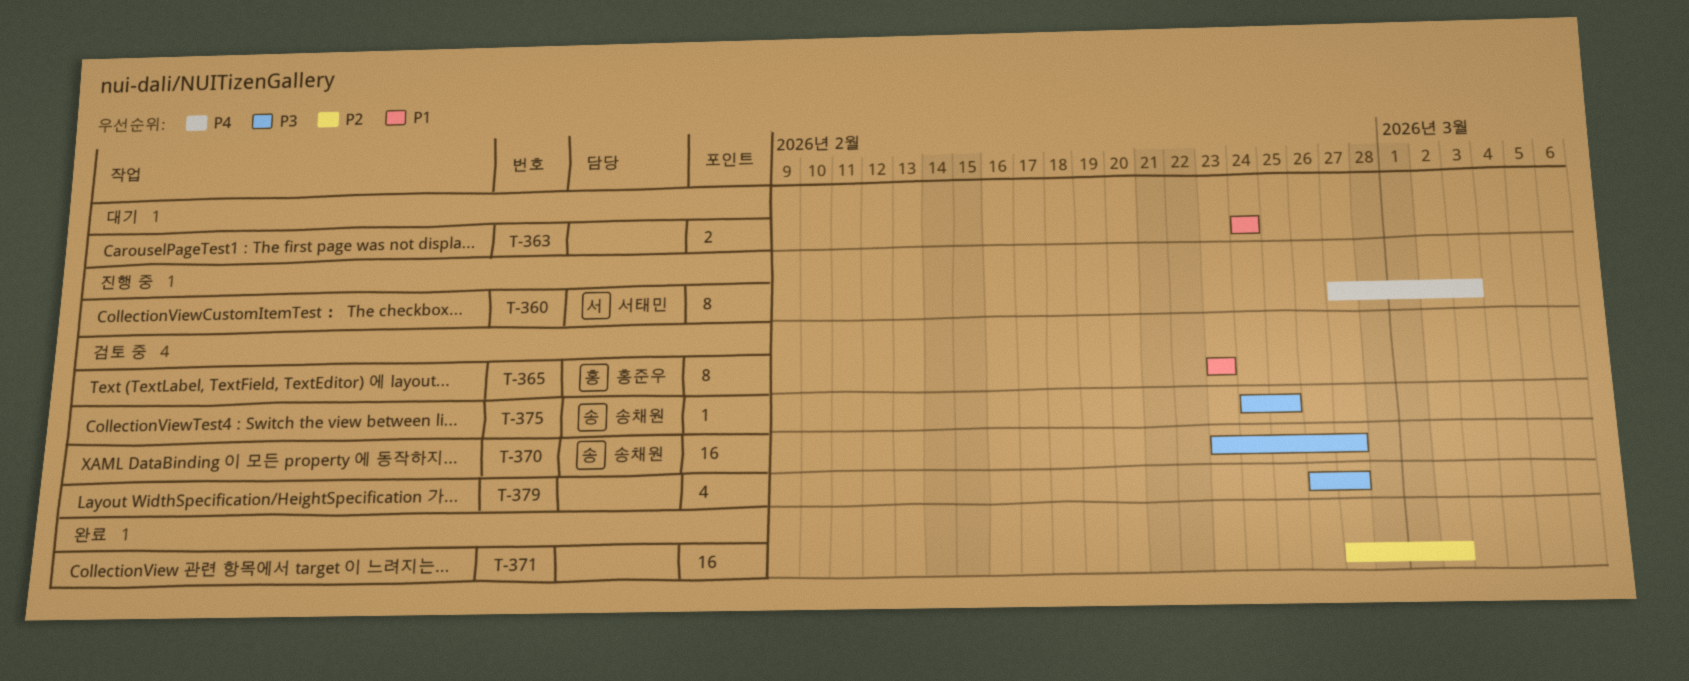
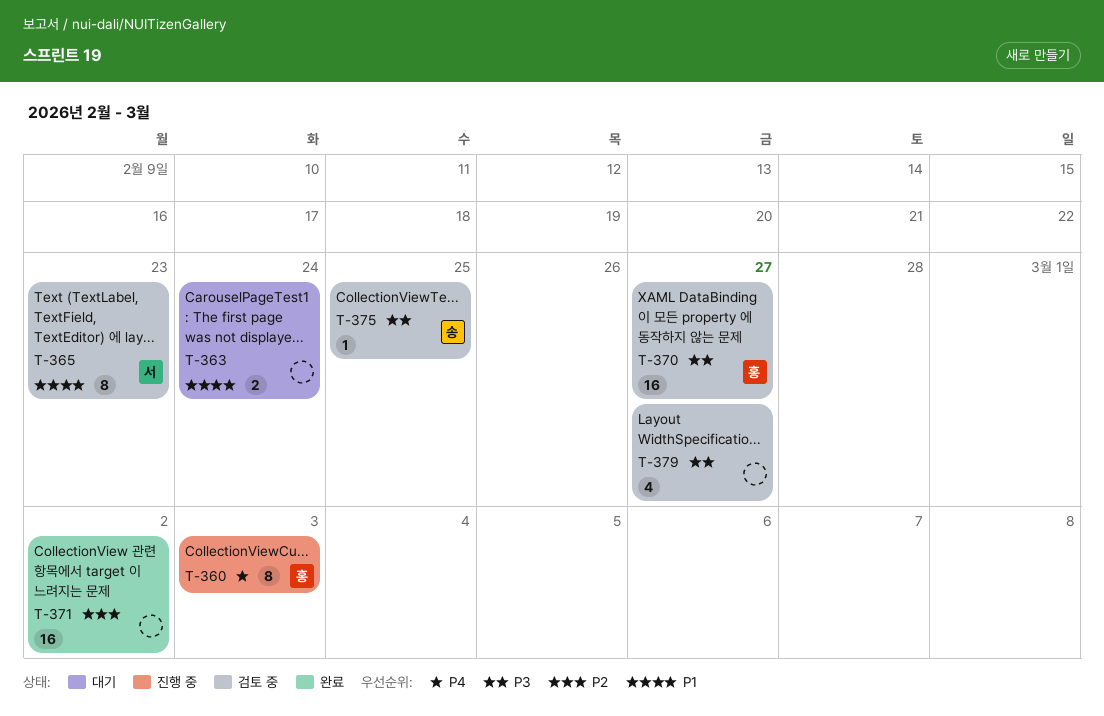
T-360, owner: 서태민 -> 홍준우
T-365, owner: 홍준우 -> 서태민
T-370, owner: 송채원 -> 홍준우

